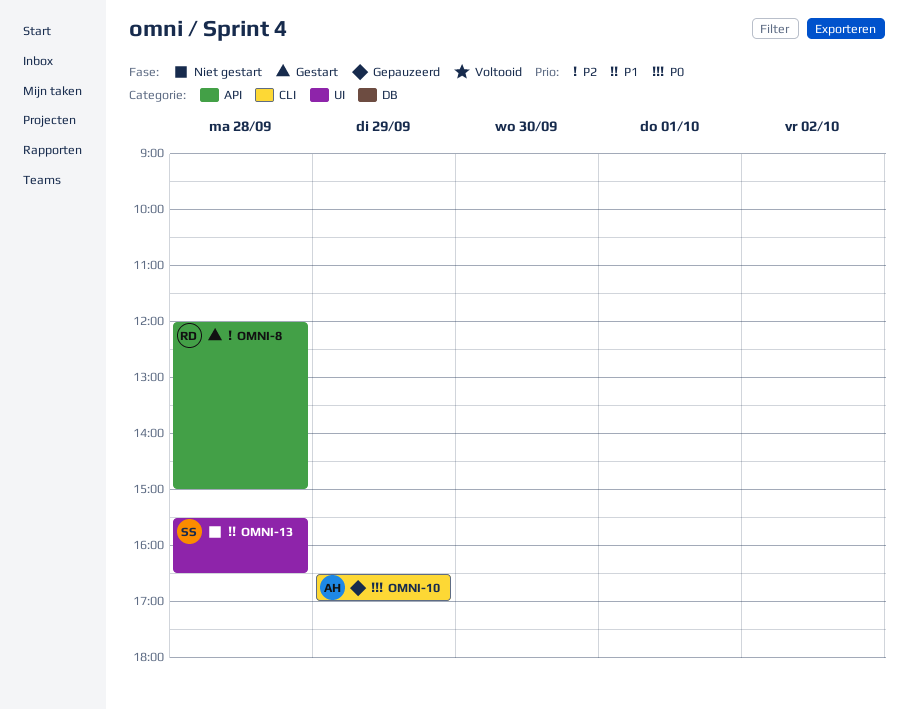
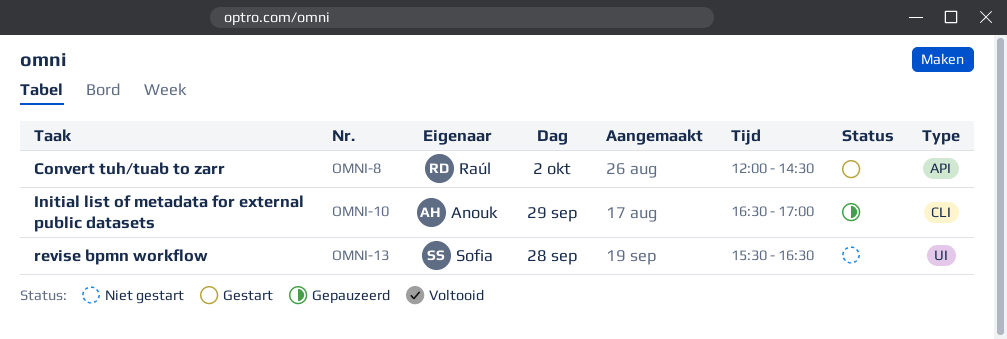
OMNI-8, day: Sep 28 -> Oct 2
OMNI-8, ends: 15:00 -> 14:30

